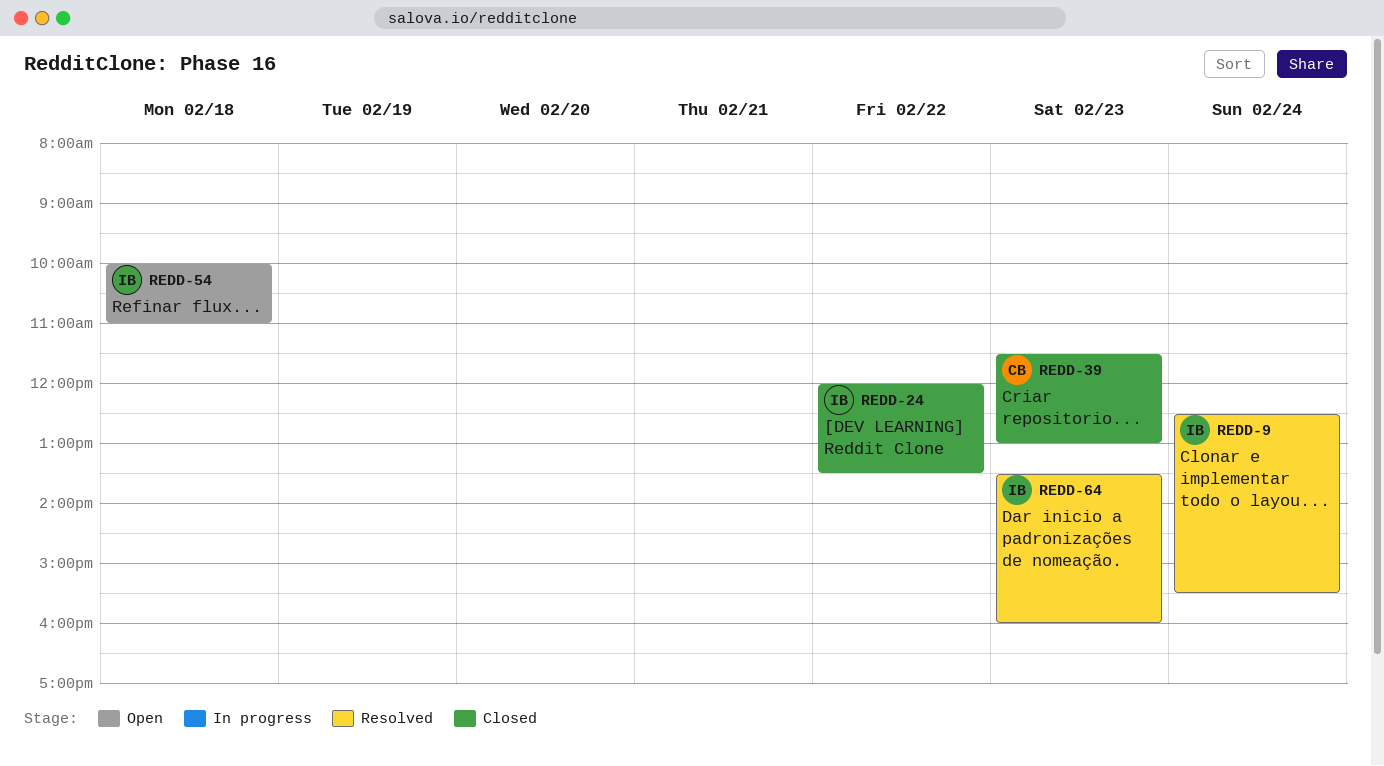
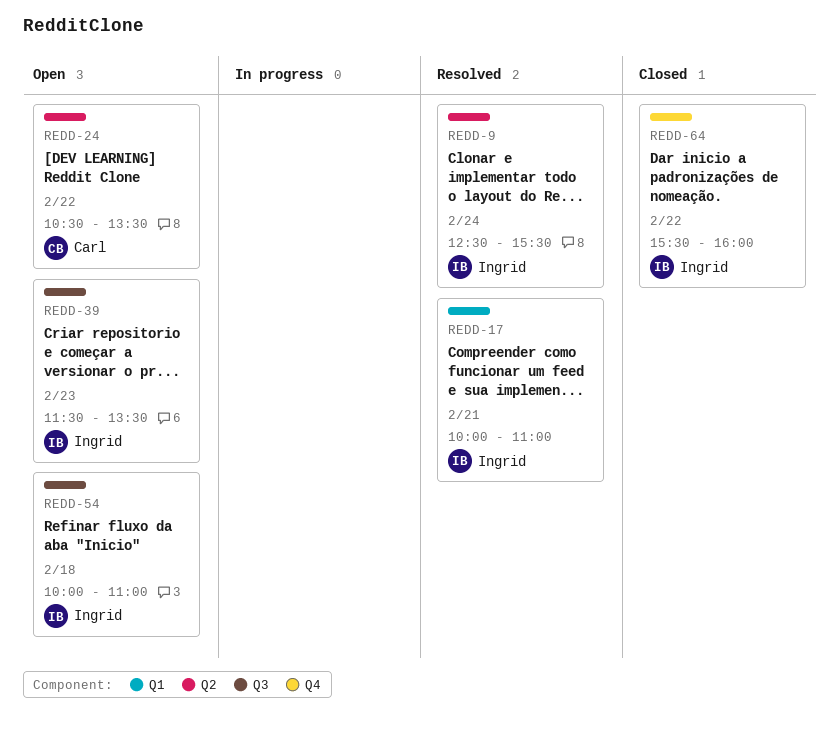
REDD-17: none -> present
REDD-24, status: Closed -> Open
REDD-24, owner: Ingrid -> Carl
REDD-24, begins: 12:00 -> 10:30
REDD-39, status: Closed -> Open
REDD-39, owner: Carl -> Ingrid
REDD-39, ends: 13:00 -> 13:30
REDD-64, status: Resolved -> Closed
REDD-64, day: Feb 23 -> Feb 22
REDD-64, begins: 13:30 -> 15:30

